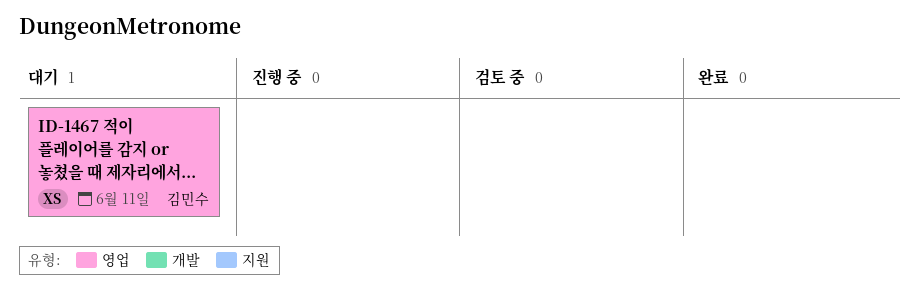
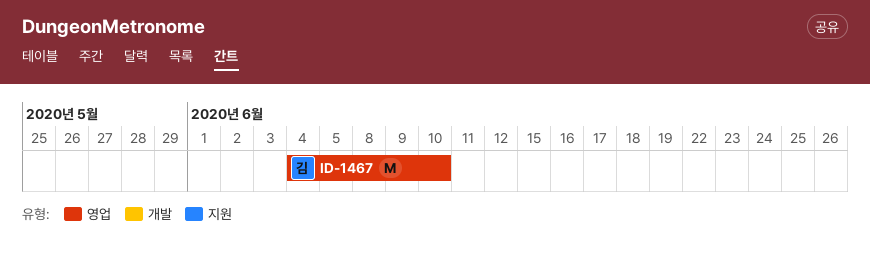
ID-1467, estimate: XS -> M
ID-1467, due: Jun 11 -> Jun 10

